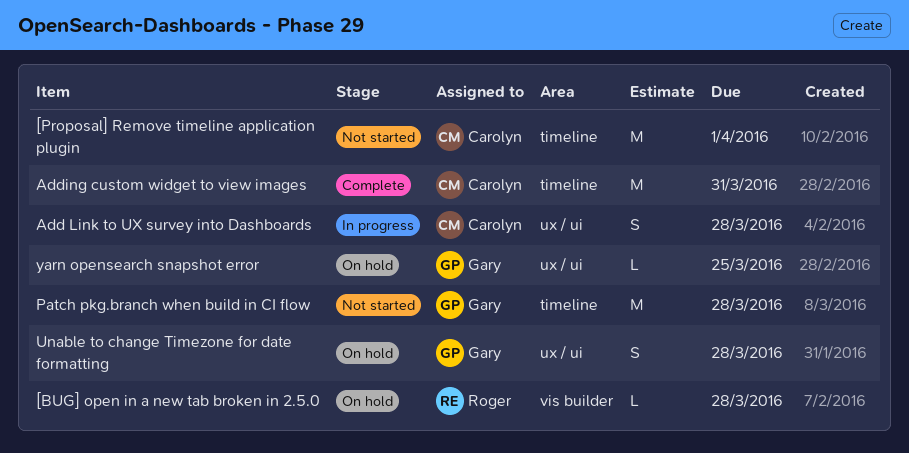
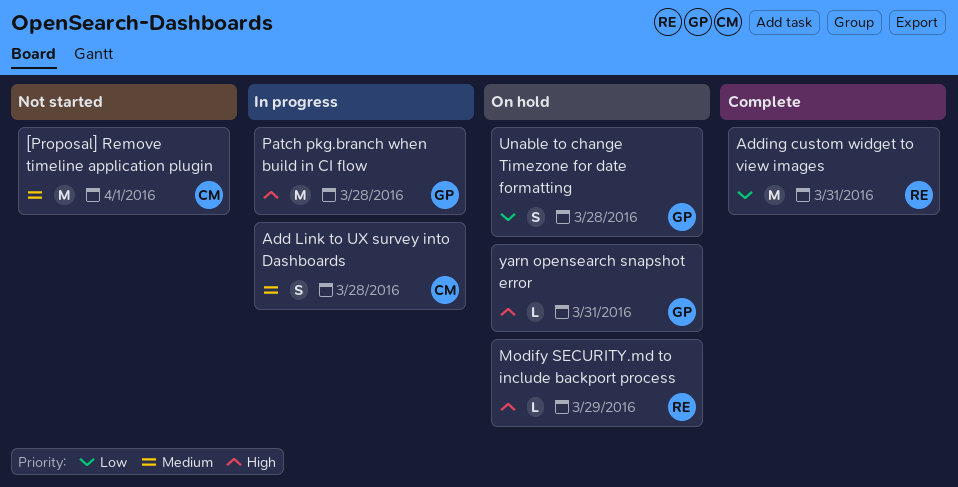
[BUG] open in a new tab broken in 2.5.0: present -> none
Adding custom widget to view images, owner: Carolyn -> Roger
Modify SECURITY.md to include backport process: none -> present
Patch pkg.branch when build in CI flow, status: Not started -> In progress
yarn opensearch snapshot error, due: Mar 25 -> Mar 31

